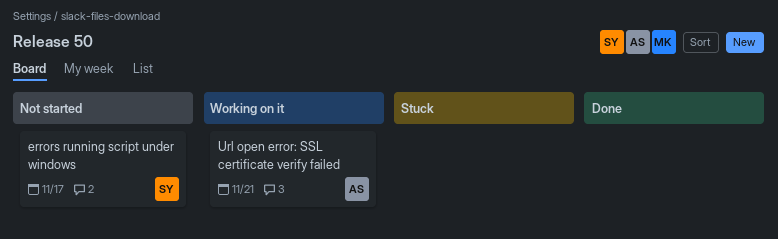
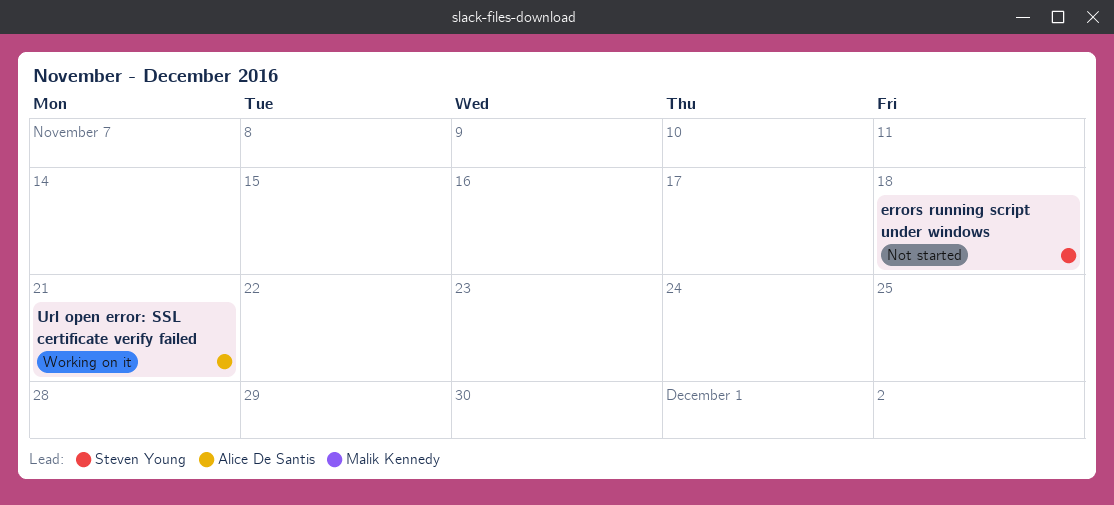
errors running script under windows, due: Nov 17 -> Nov 18

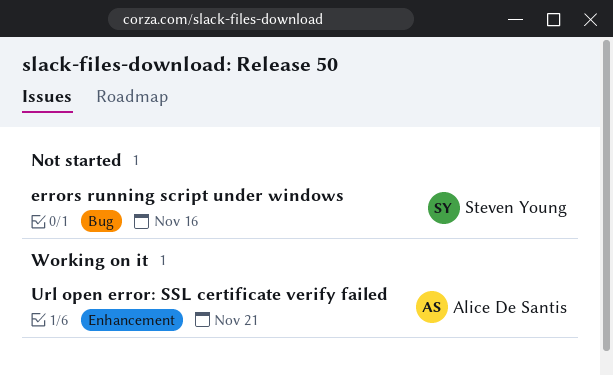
errors running script under windows, due: Nov 18 -> Nov 16

